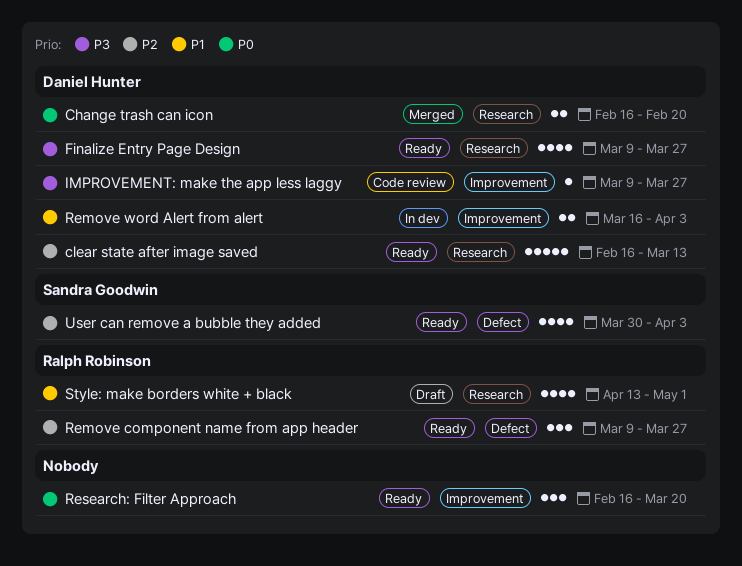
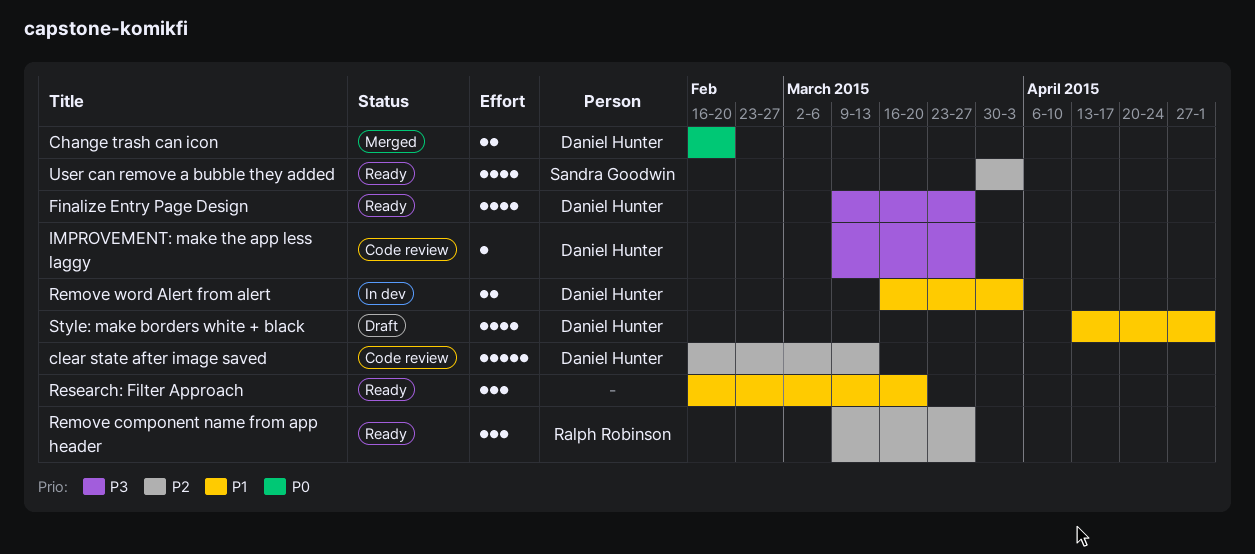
clear state after image saved, status: Ready -> Code review
Research: Filter Approach, priority: P0 -> P1
Style: make borders white + black, owner: Ralph Robinson -> Daniel Hunter

